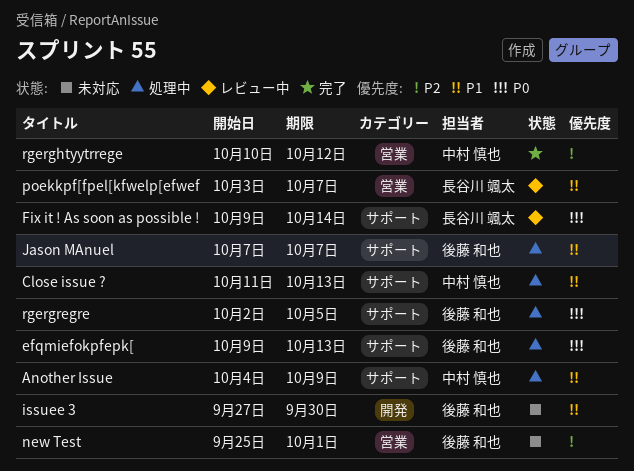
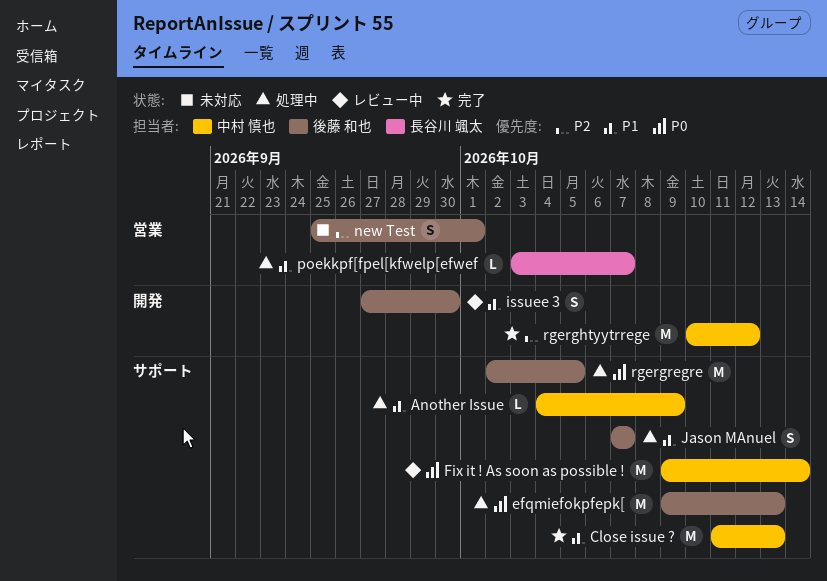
Close issue ?, status: 処理中 -> 完了
Fix it ! As soon as possible !, owner: 長谷川 颯太 -> 中村 慎也
issuee 3, status: 未対応 -> レビュー中
poekkpf[fpel[kfwelp[efwef, status: レビュー中 -> 処理中
rgerghtyytrrege, label: 営業 -> 開発

